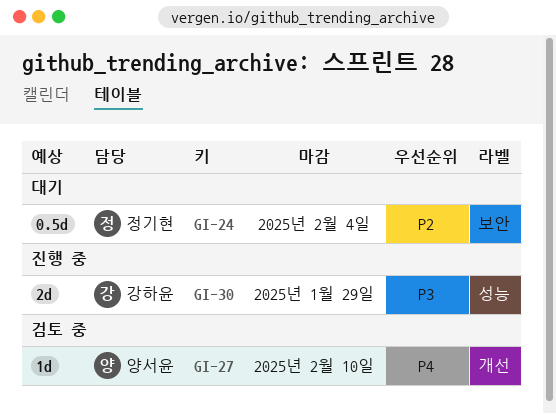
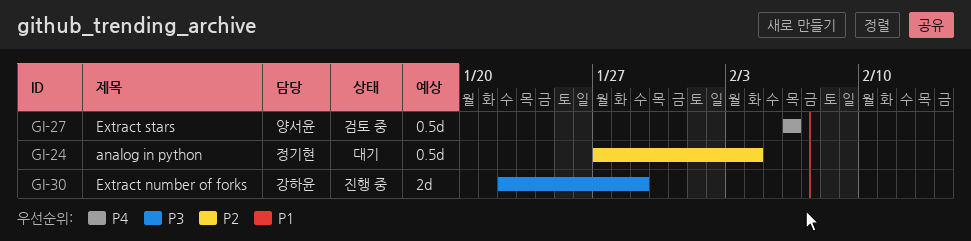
GI-27, estimate: 1d -> 0.5d
GI-27, due: Feb 10 -> Feb 6

